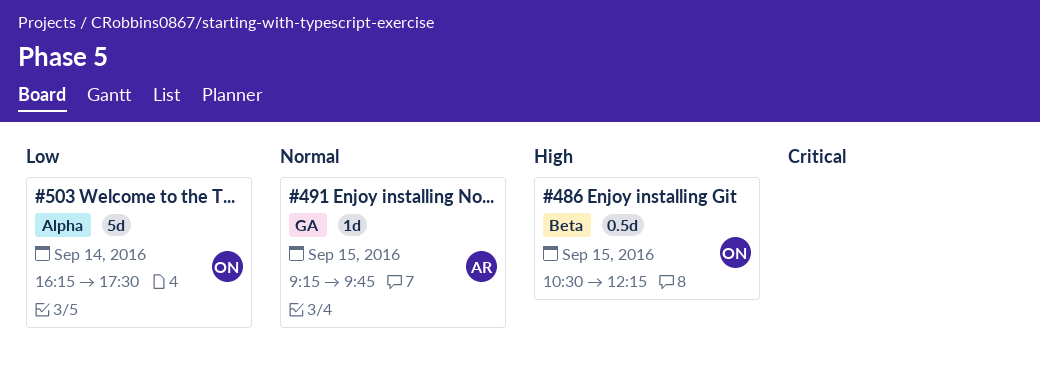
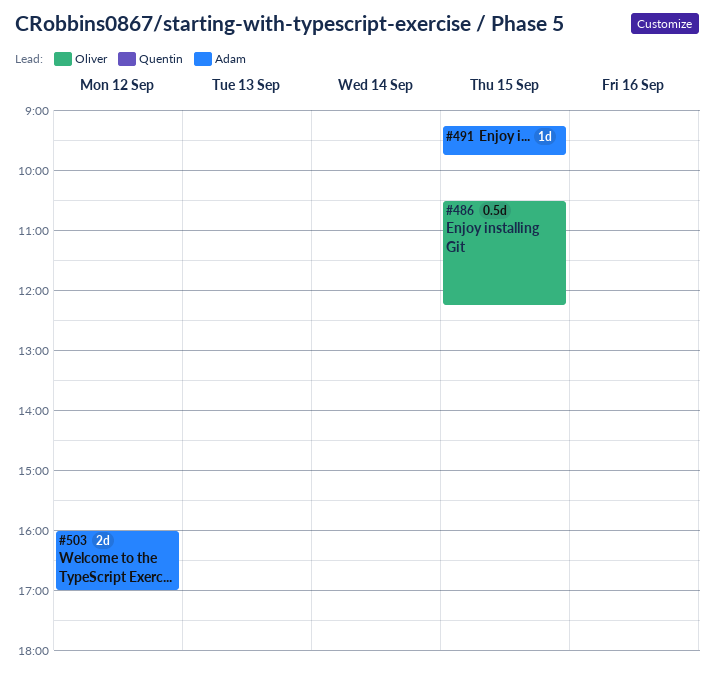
#503, owner: Oliver -> Adam
#503, estimate: 5d -> 2d
#503, day: Sep 14 -> Sep 12
#503, begins: 16:15 -> 16:00
#503, ends: 17:30 -> 17:00

